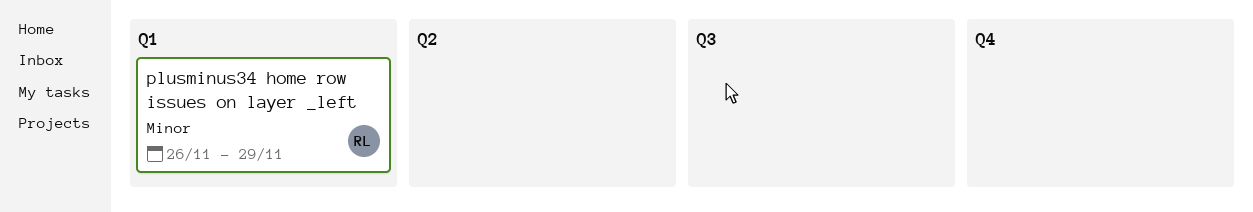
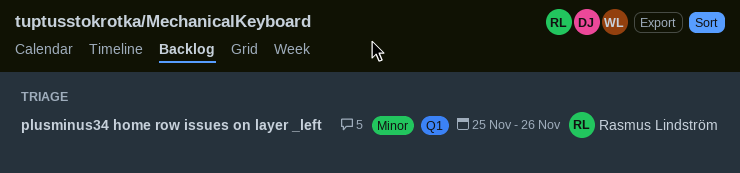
plusminus34 home row issues on layer _left, start: Nov 26 -> Nov 25
plusminus34 home row issues on layer _left, due: Nov 29 -> Nov 26

